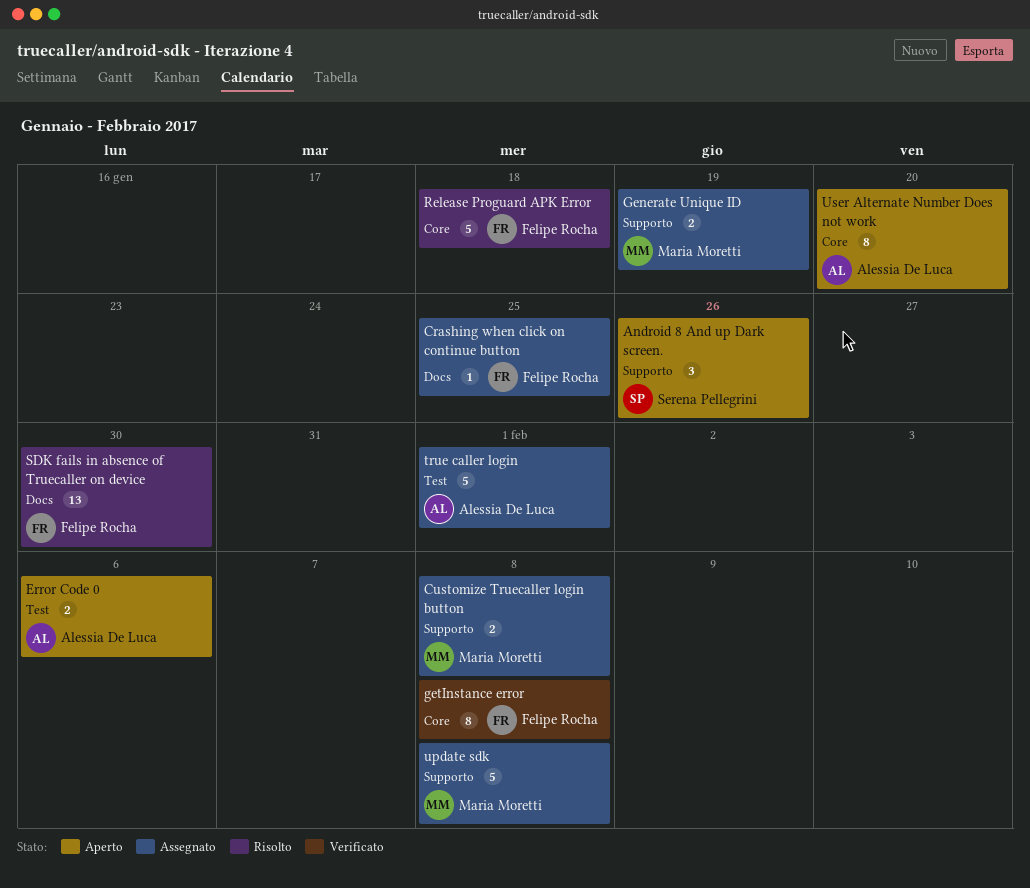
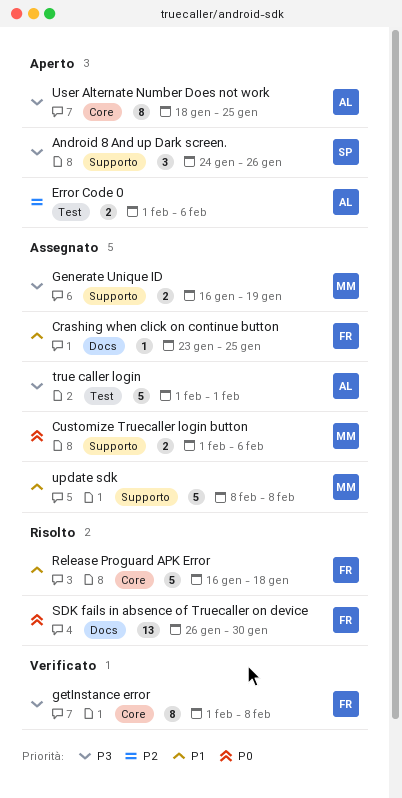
Customize Truecaller login button, due: Feb 8 -> Feb 6
User Alternate Number Does not work, due: Jan 20 -> Jan 25

